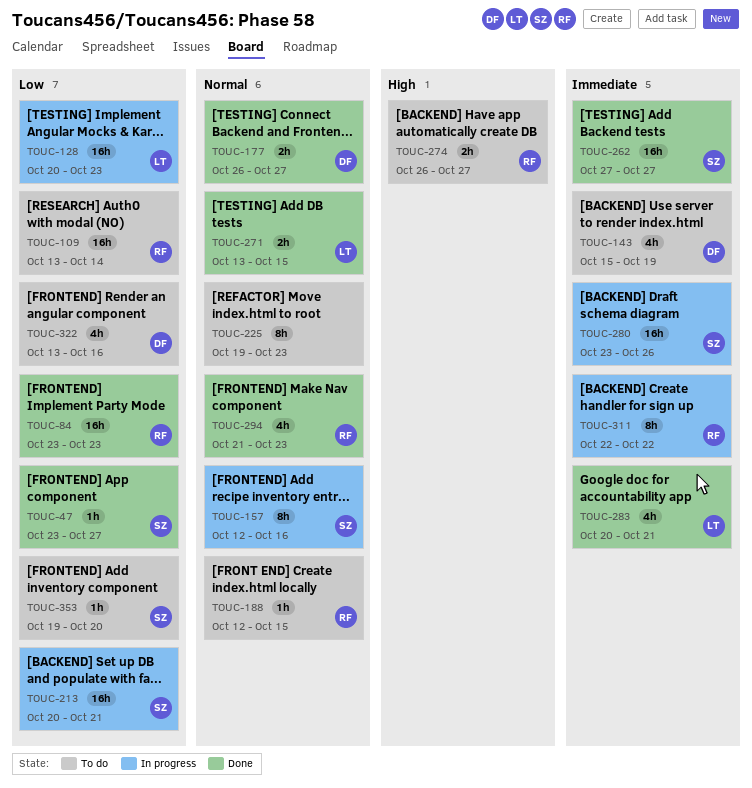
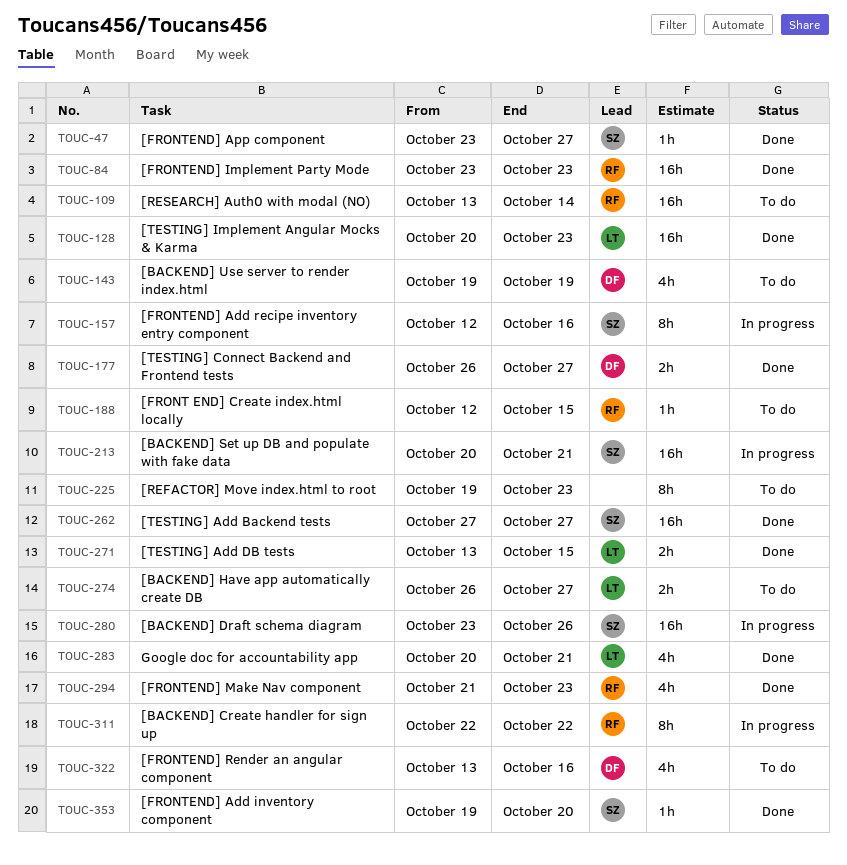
TOUC-128, status: In progress -> Done
TOUC-143, start: Oct 15 -> Oct 19
TOUC-274, owner: RF -> LT
TOUC-353, status: To do -> Done

